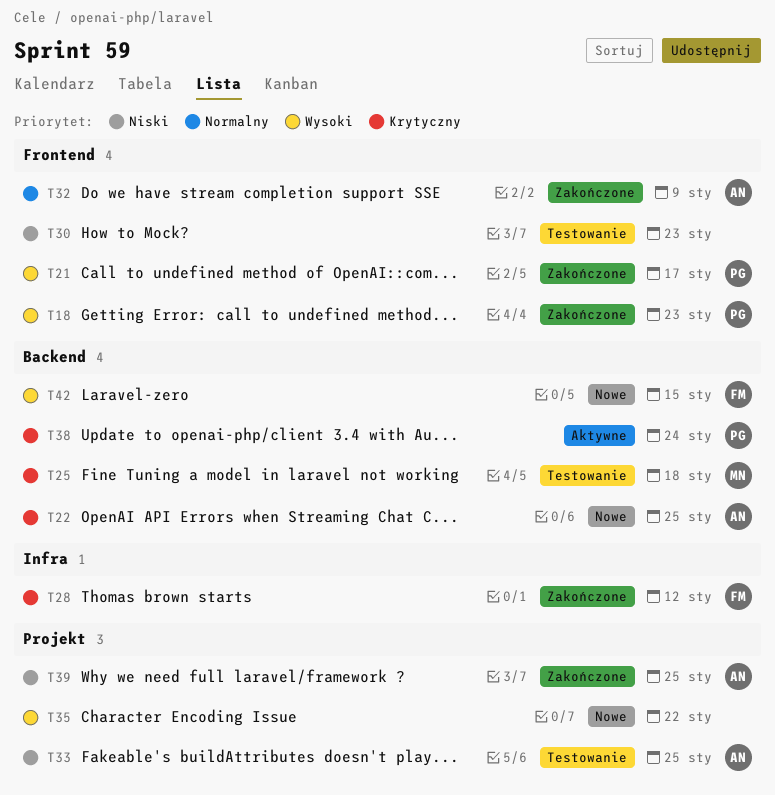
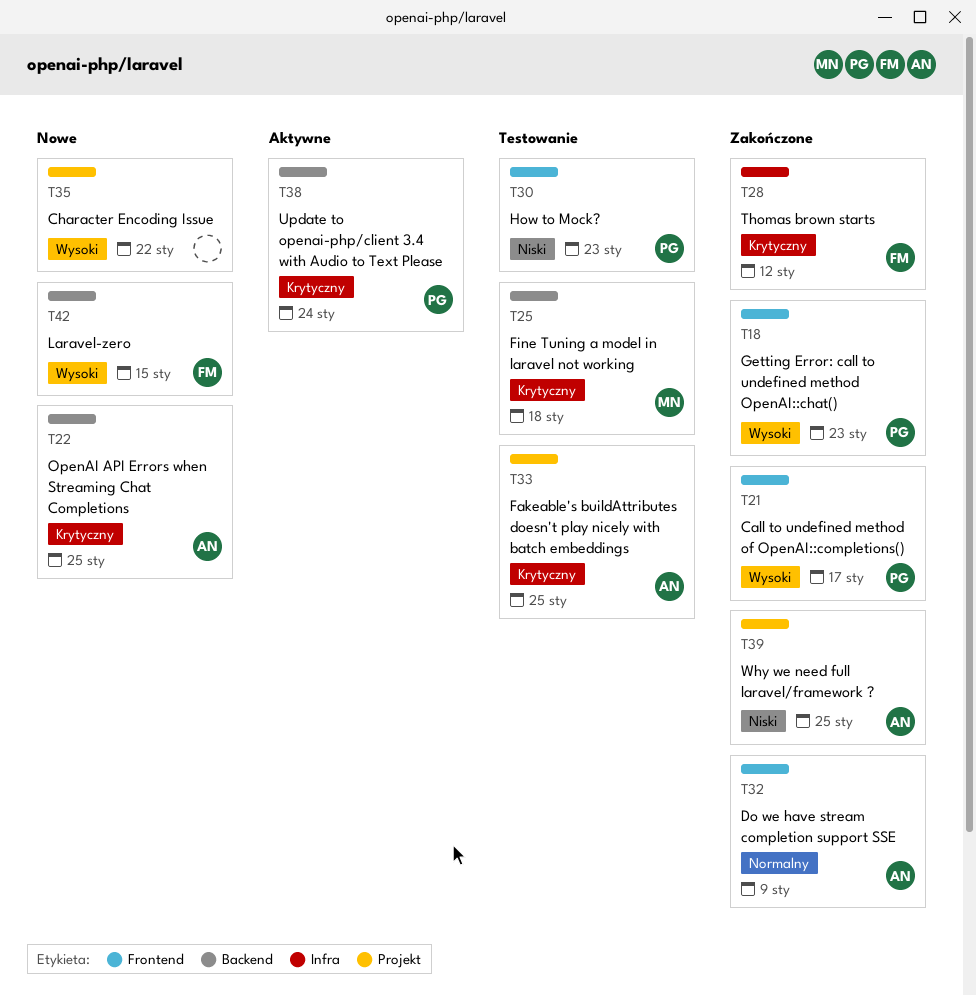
T30, owner: none -> PG
T33, priority: Niski -> Krytyczny

